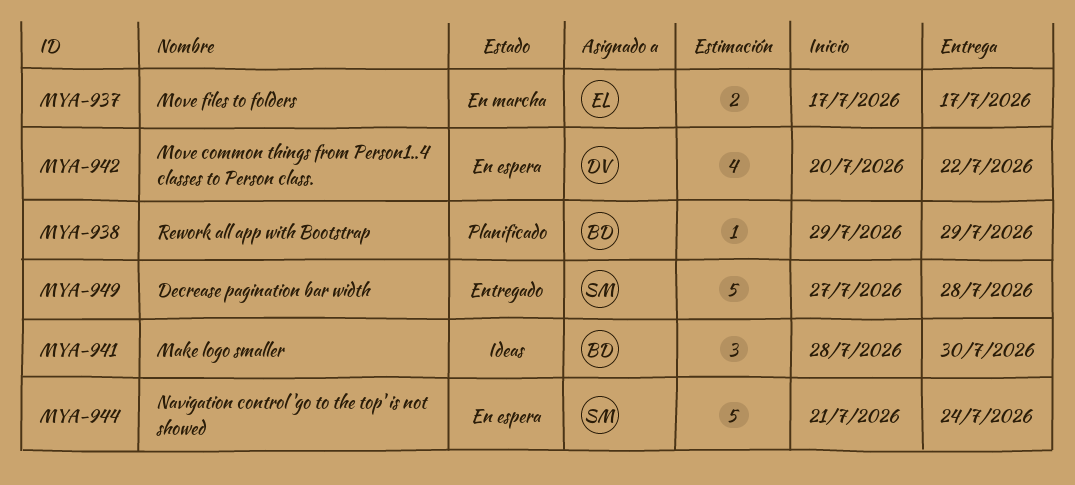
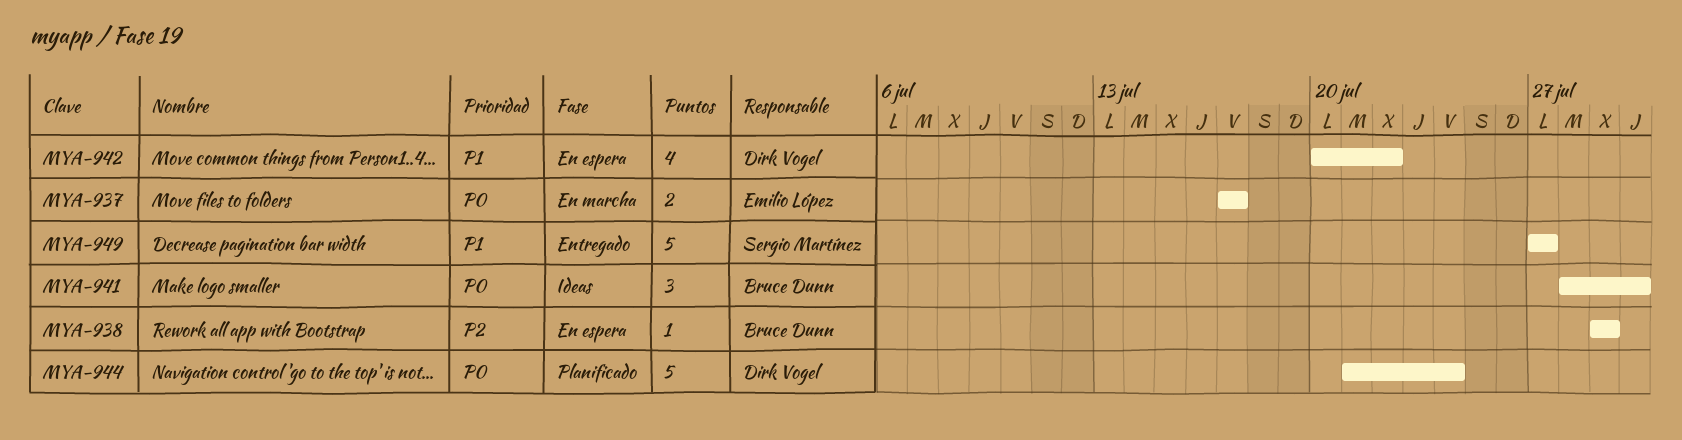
MYA-938, status: Planificado -> En espera
MYA-944, status: En espera -> Planificado
MYA-944, owner: Sergio Martínez -> Dirk Vogel
MYA-949, due: Jul 28 -> Jul 27

